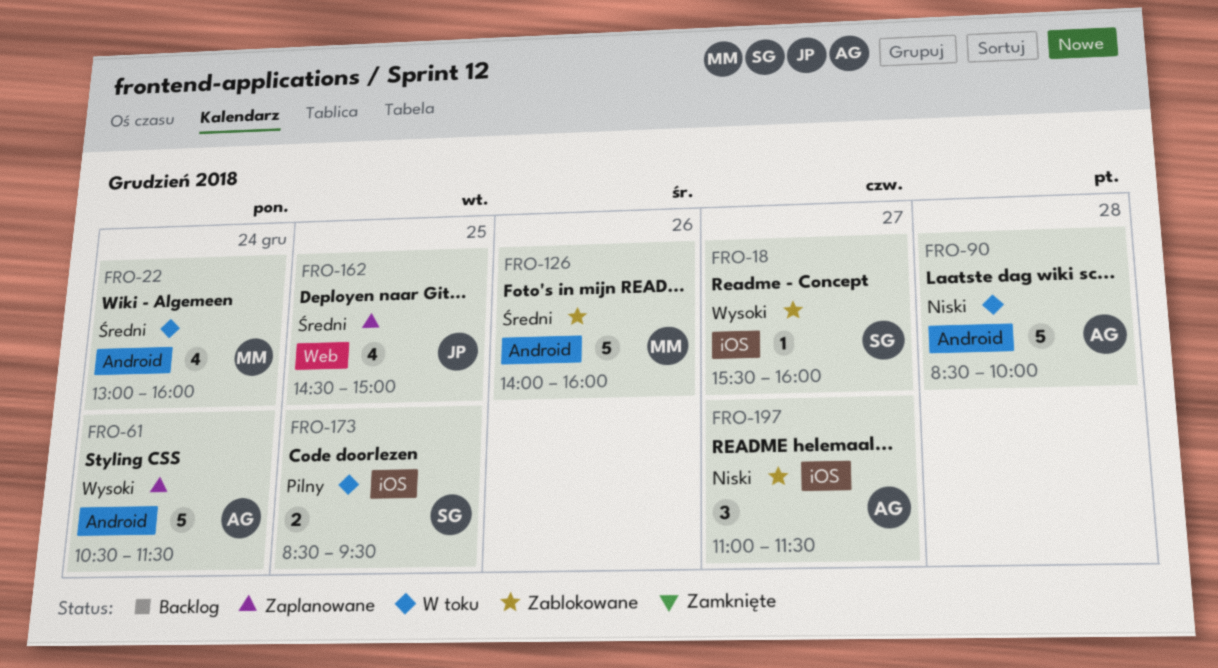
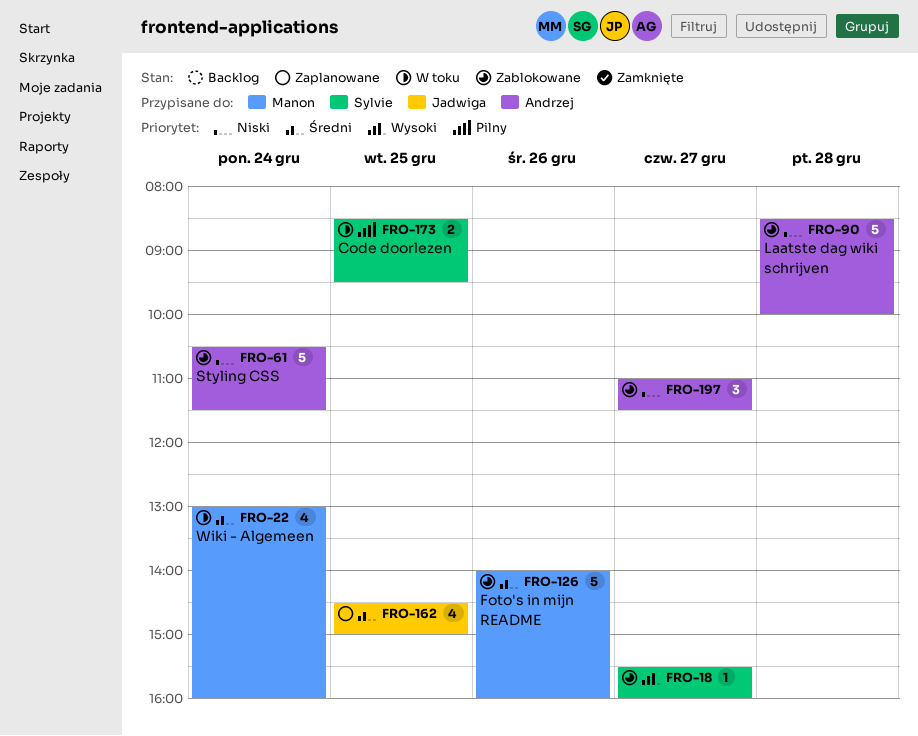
FRO-61, status: Zaplanowane -> Zablokowane
FRO-61, priority: Wysoki -> Niski
FRO-90, status: W toku -> Zablokowane

